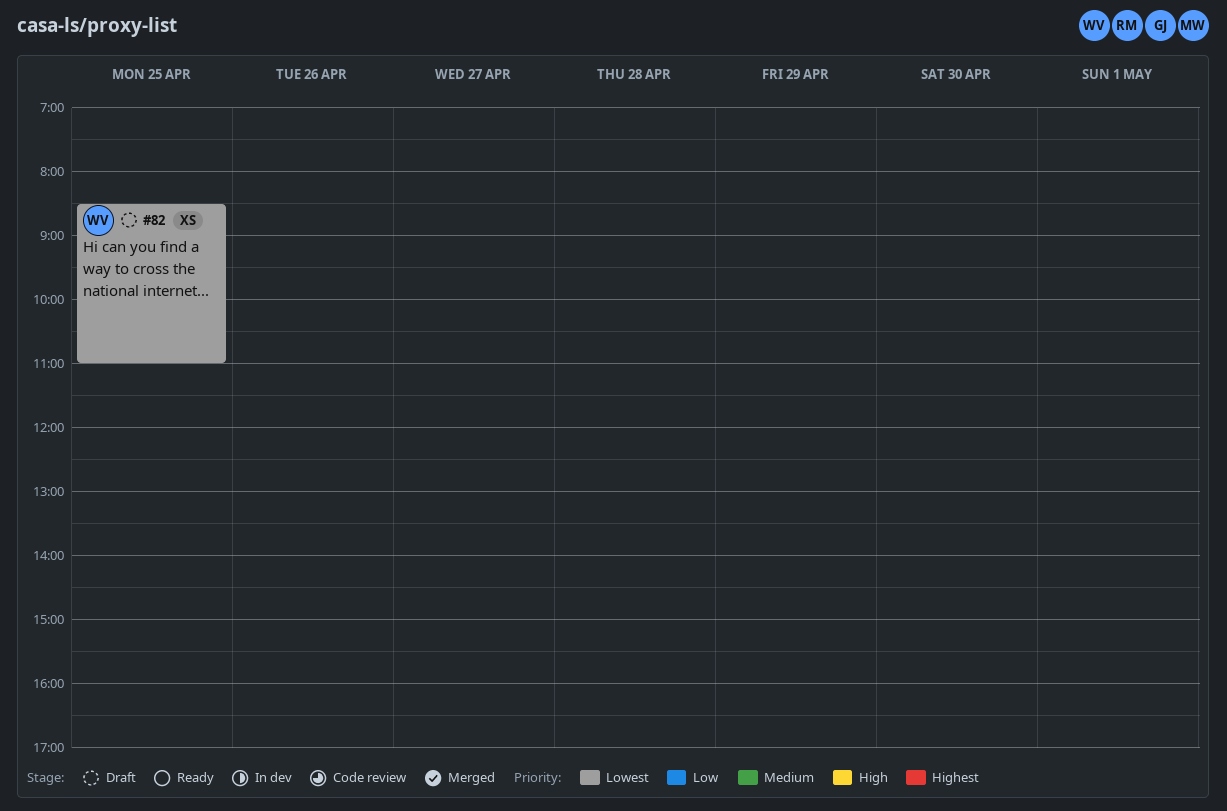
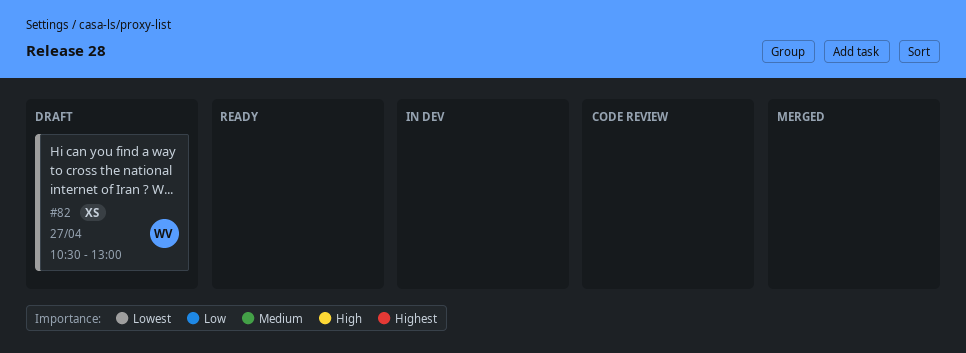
#82, day: Apr 25 -> Apr 27
#82, begins: 08:30 -> 10:30
#82, ends: 11:00 -> 13:00

